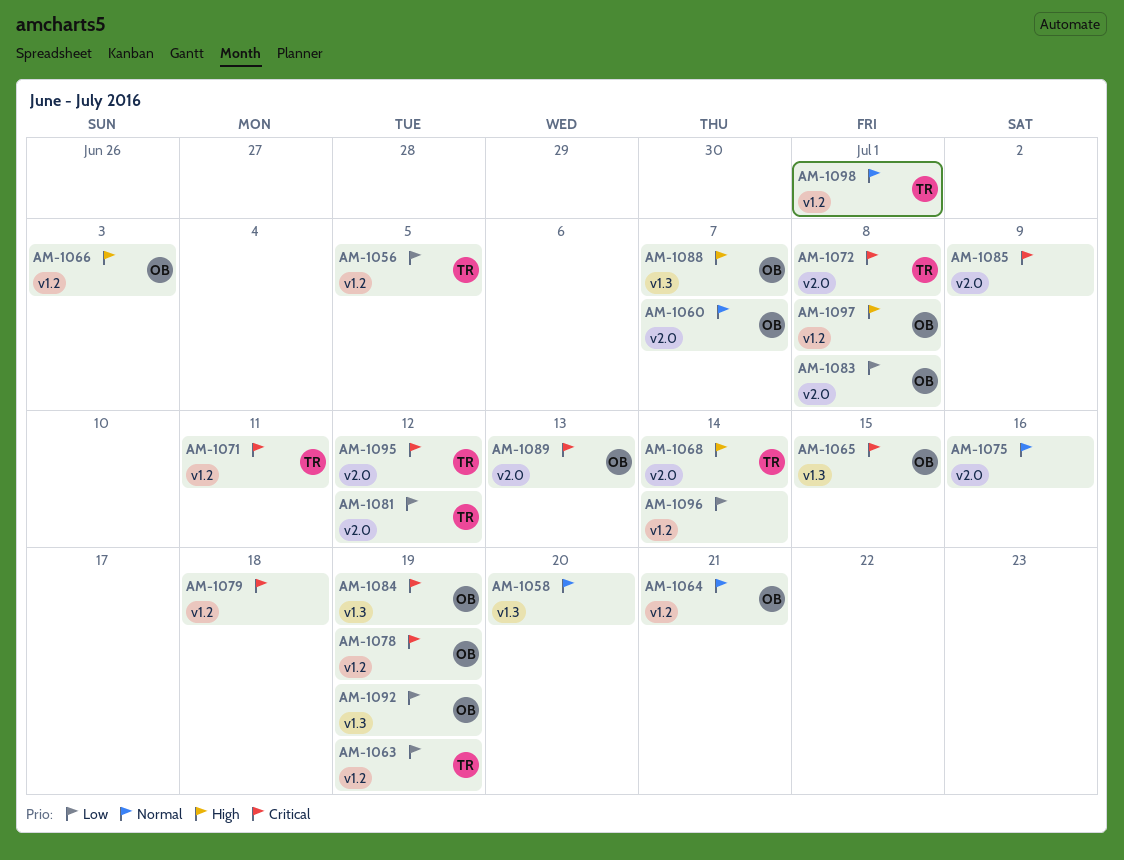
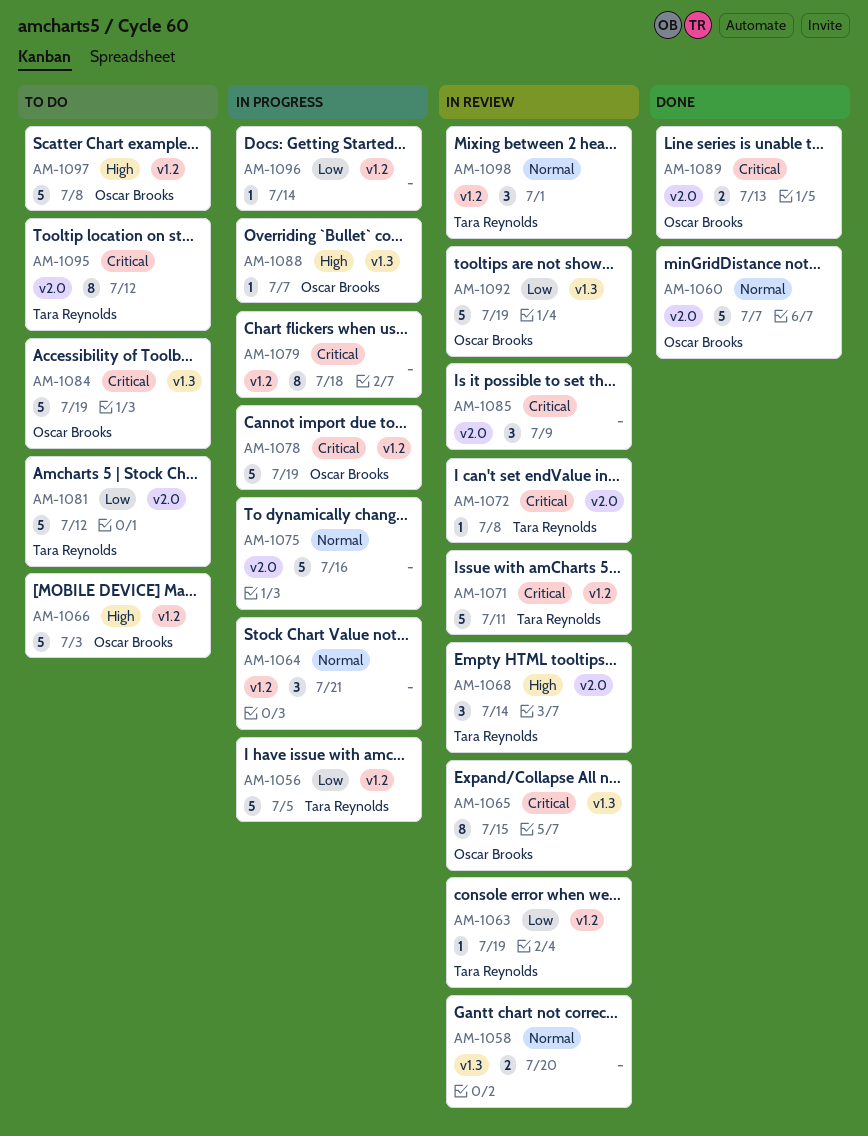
AM-1064, owner: Oscar Brooks -> none
AM-1083: present -> none

